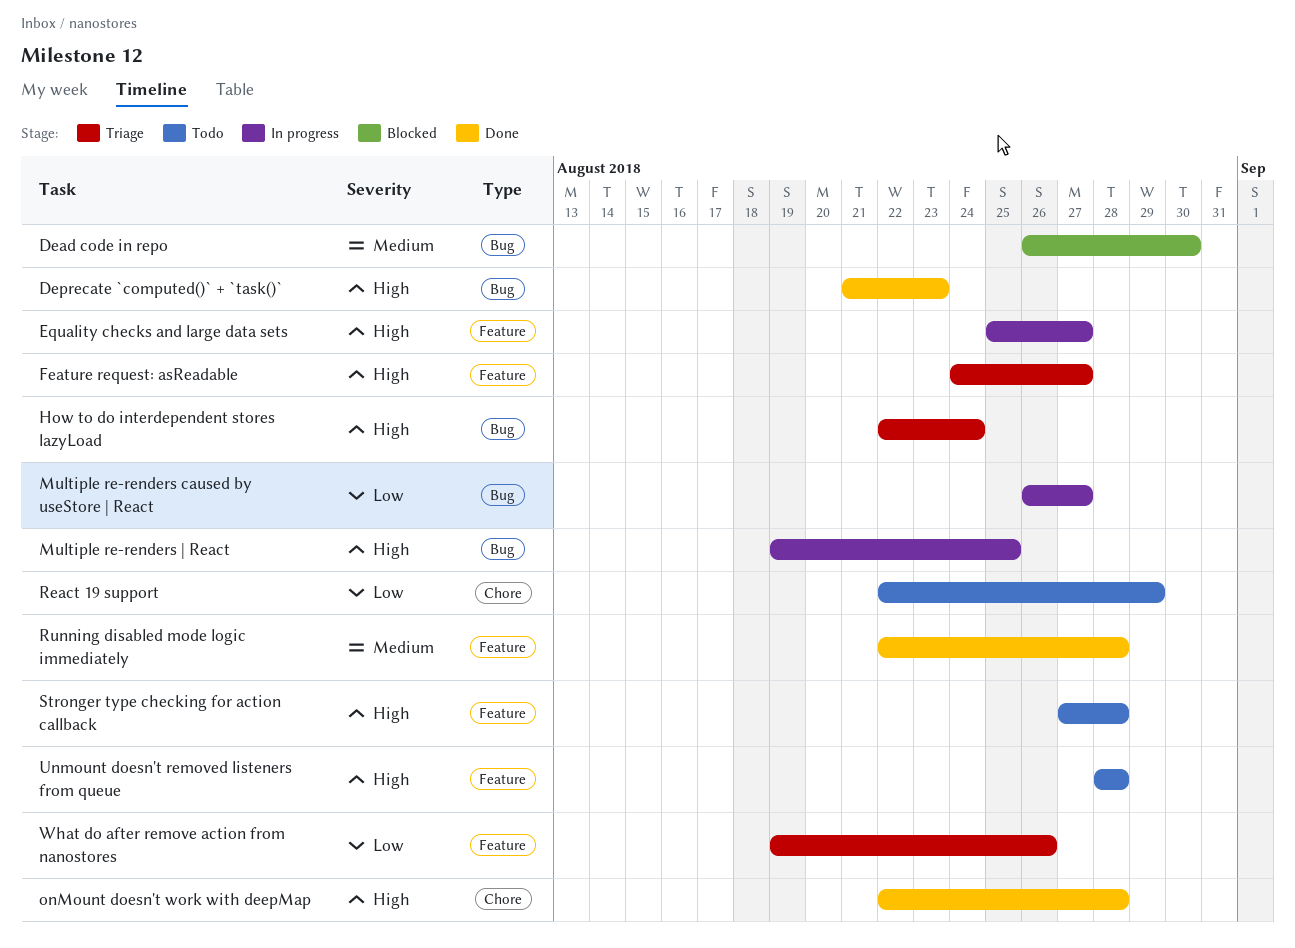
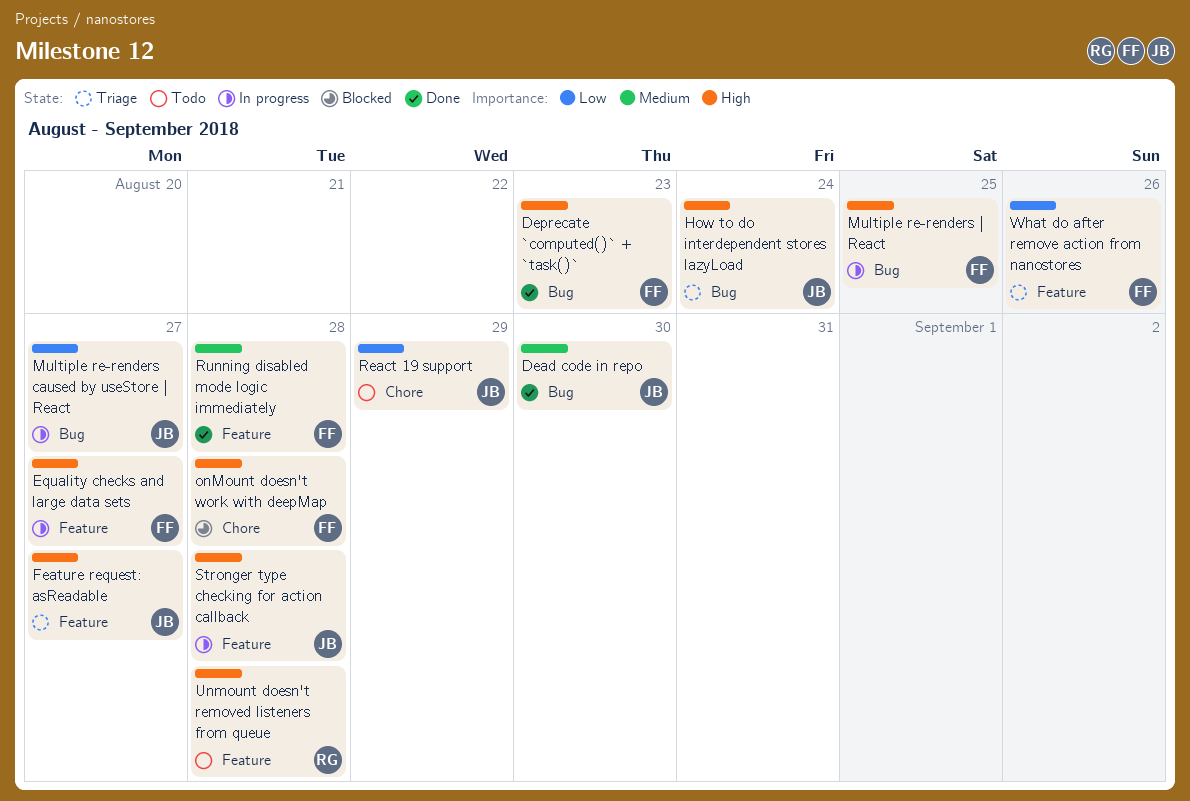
Dead code in repo, status: Blocked -> Done
onMount doesn't work with deepMap, status: Done -> Blocked
Stronger type checking for action callback, status: Todo -> In progress

